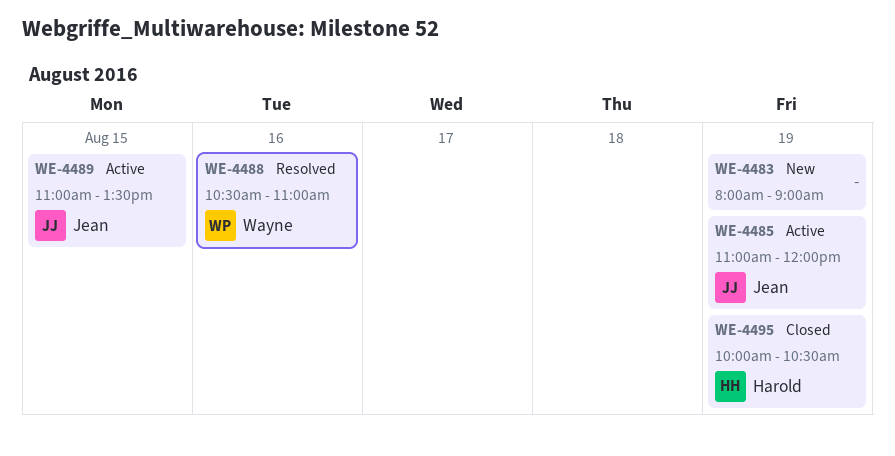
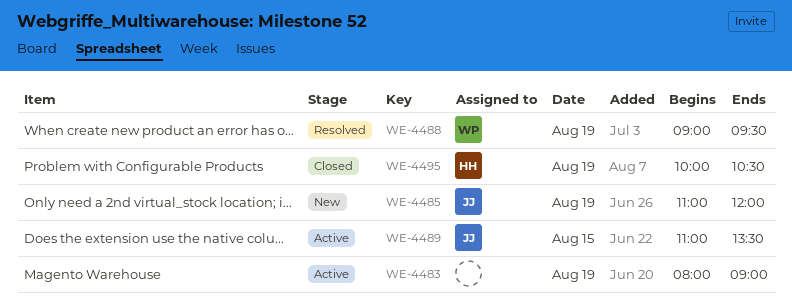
WE-4483, status: New -> Active
WE-4485, status: Active -> New
WE-4488, day: Aug 16 -> Aug 19
WE-4488, begins: 10:30 -> 09:00
WE-4488, ends: 11:00 -> 09:30

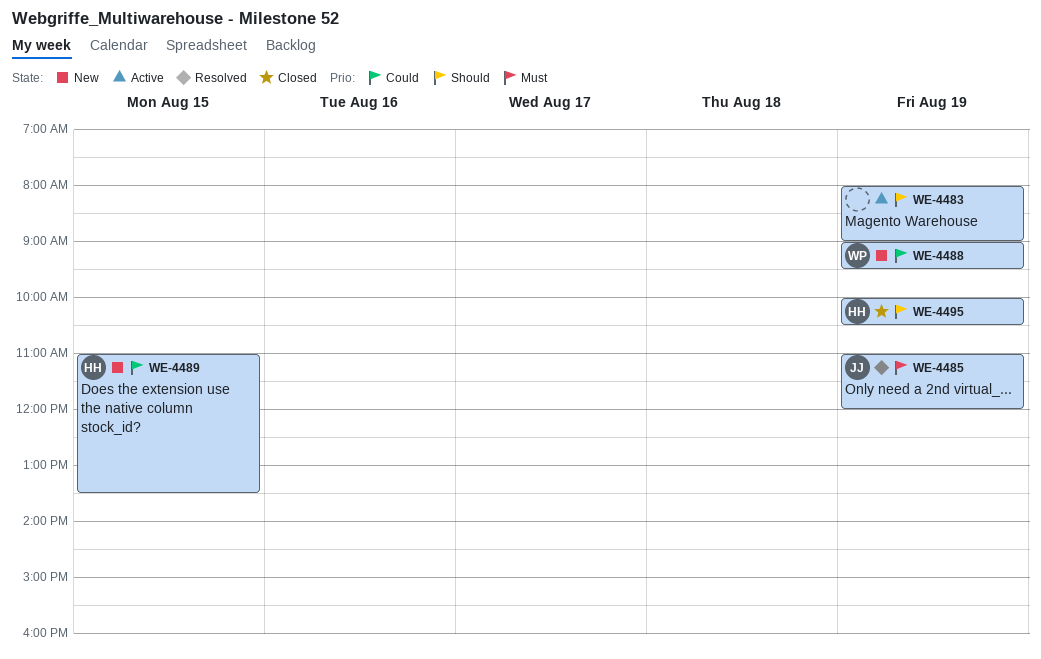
WE-4485, status: New -> Resolved
WE-4488, status: Resolved -> New
WE-4489, status: Active -> New
WE-4489, owner: JJ -> HH

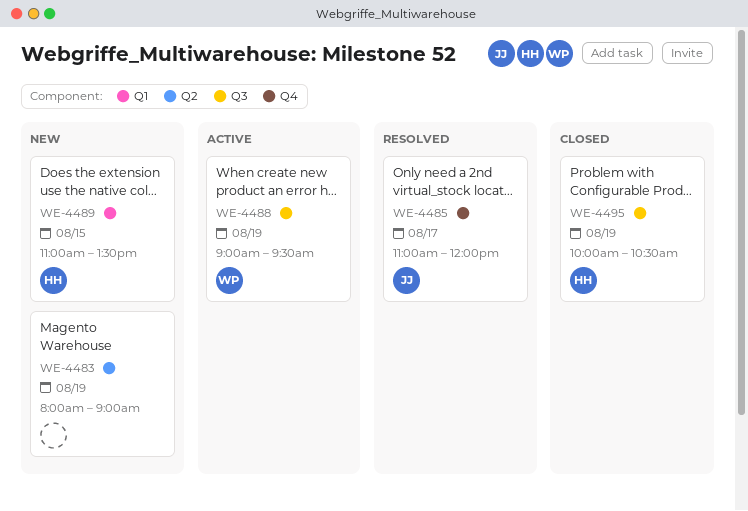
WE-4483, status: Active -> New
WE-4485, day: Aug 19 -> Aug 17
WE-4488, status: New -> Active

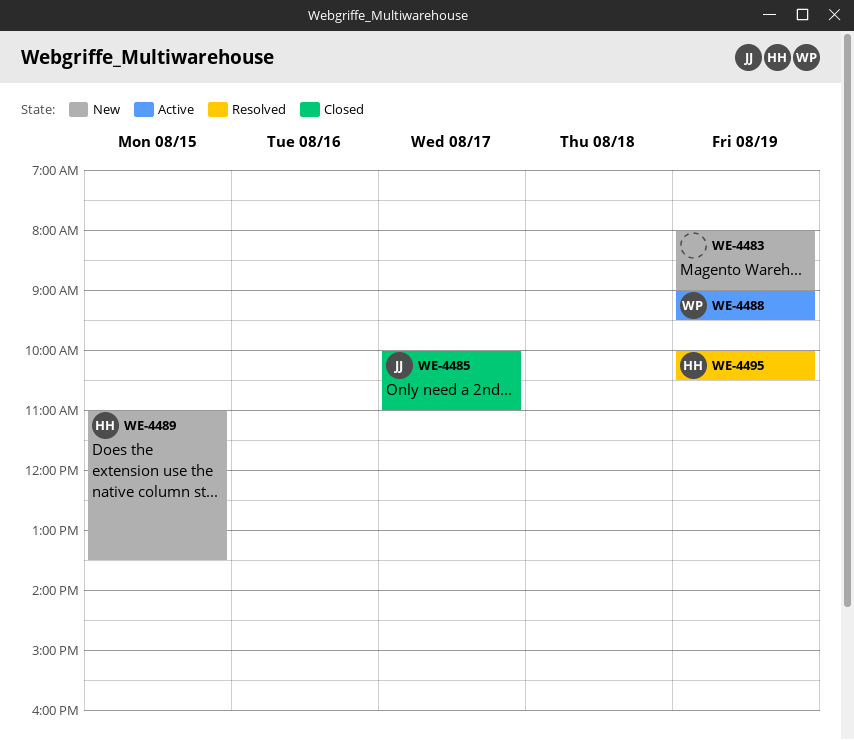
WE-4485, status: Resolved -> Closed
WE-4485, begins: 11:00 -> 10:00
WE-4485, ends: 12:00 -> 11:00
WE-4495, status: Closed -> Resolved

